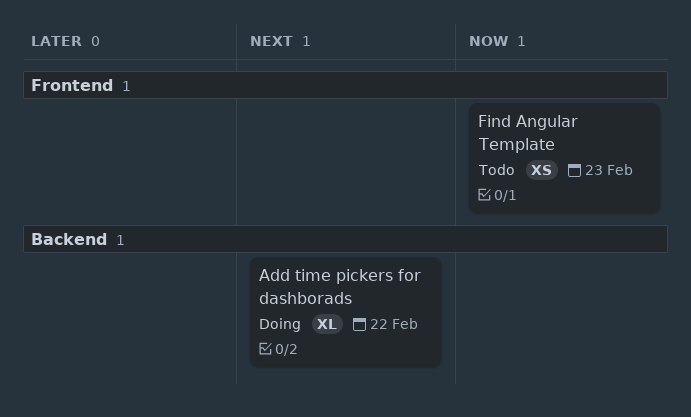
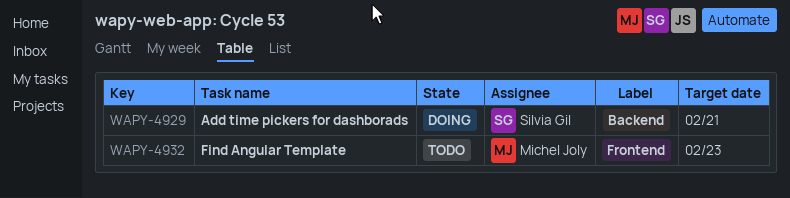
Add time pickers for dashborads, due: Feb 22 -> Feb 21

